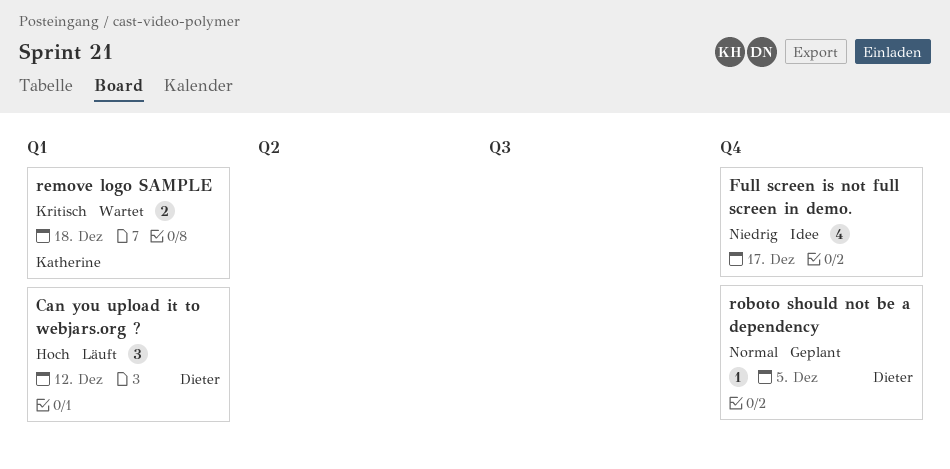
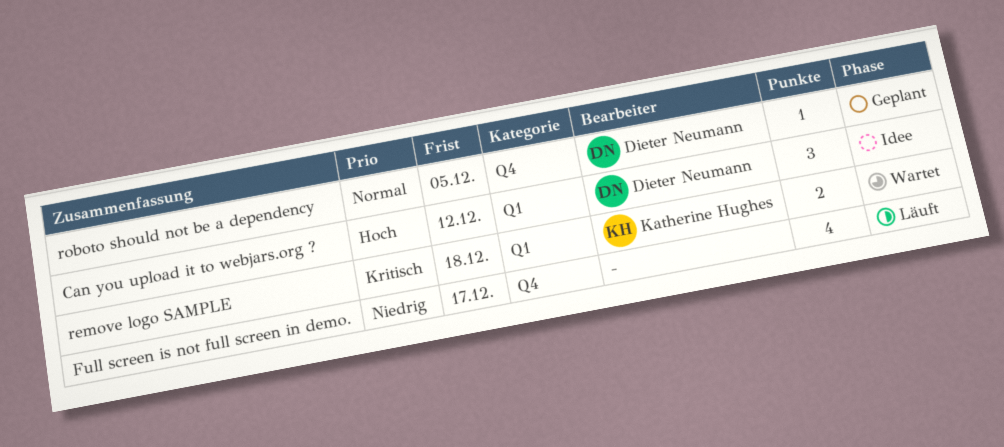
Can you upload it to webjars.org ?, status: Läuft -> Idee
Full screen is not full screen in demo., status: Idee -> Läuft

